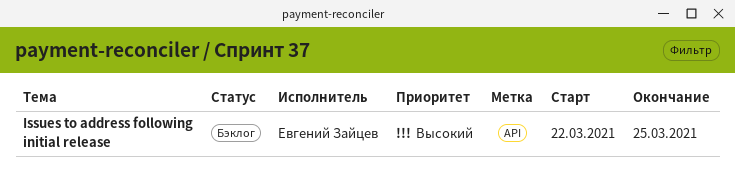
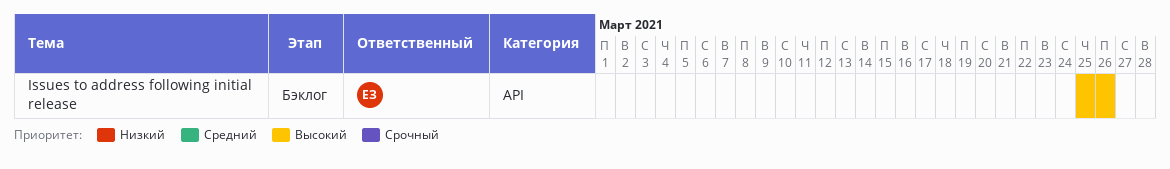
Issues to address following initial release, start: Mar 22 -> Mar 25
Issues to address following initial release, due: Mar 25 -> Mar 26

